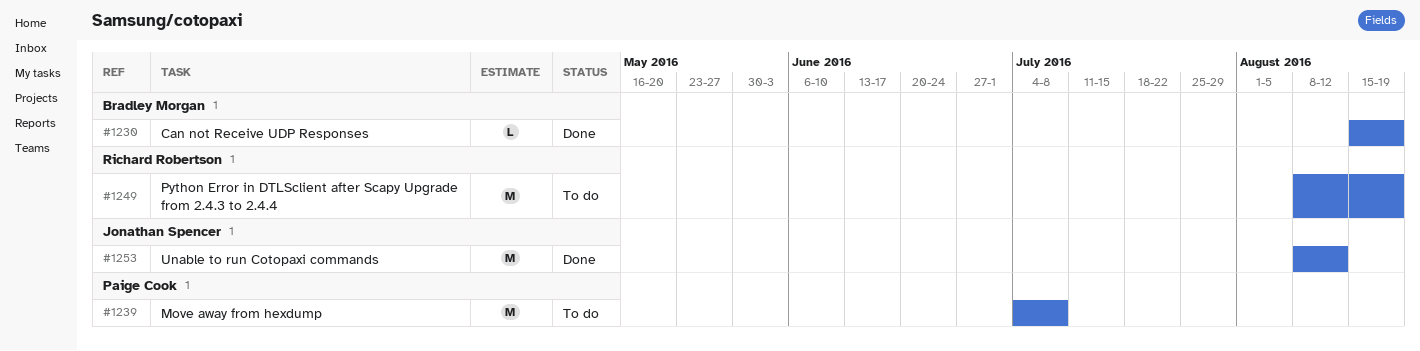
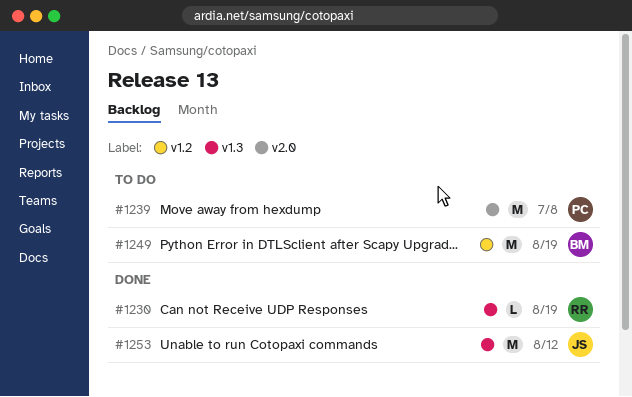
#1230, owner: Bradley Morgan -> Richard Robertson
#1249, owner: Richard Robertson -> Bradley Morgan

